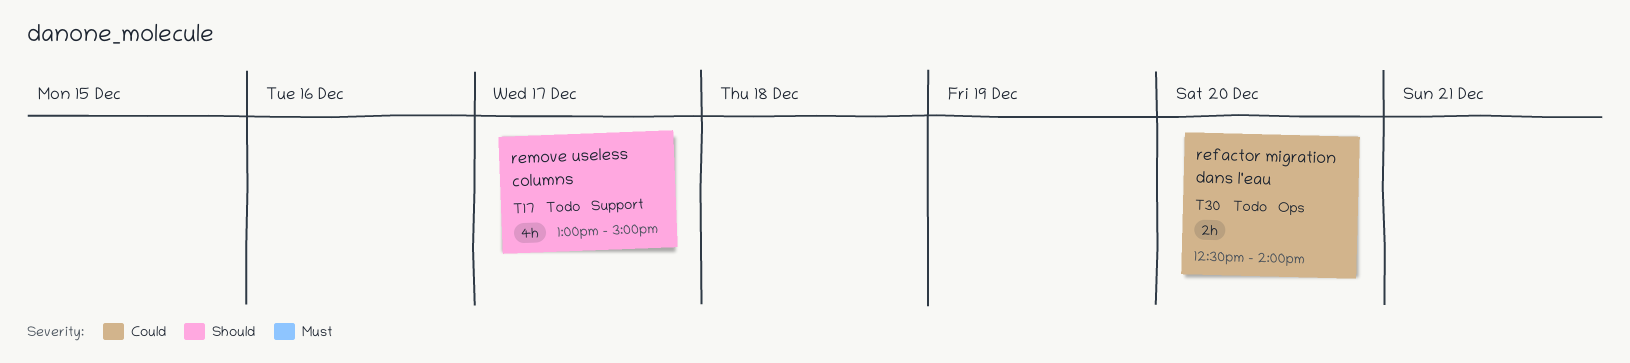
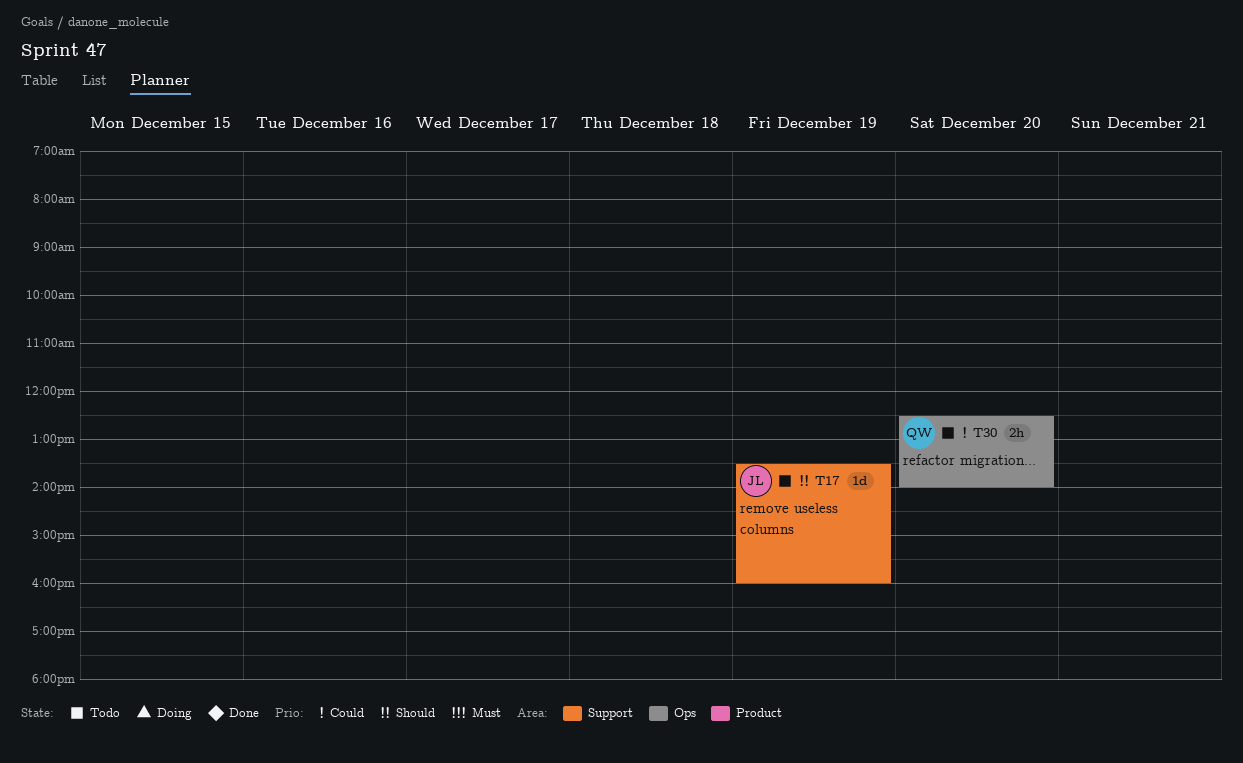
T17, estimate: 4h -> 1d
T17, day: Dec 17 -> Dec 19
T17, begins: 13:00 -> 13:30
T17, ends: 15:00 -> 16:00

